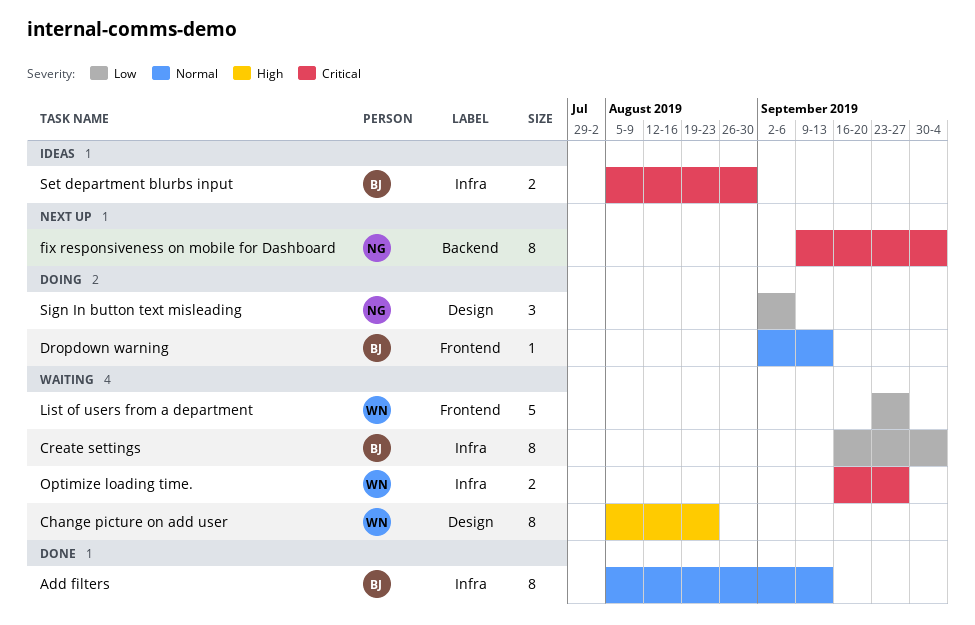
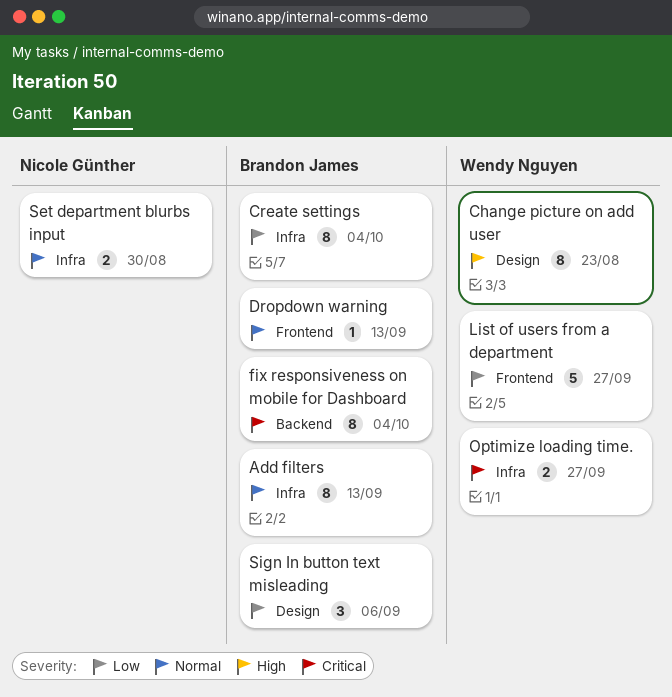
fix responsiveness on mobile for Dashboard, owner: Nicole Günther -> Brandon James
Set department blurbs input, owner: Brandon James -> Nicole Günther
Set department blurbs input, priority: Critical -> Normal
Sign In button text misleading, owner: Nicole Günther -> Brandon James

